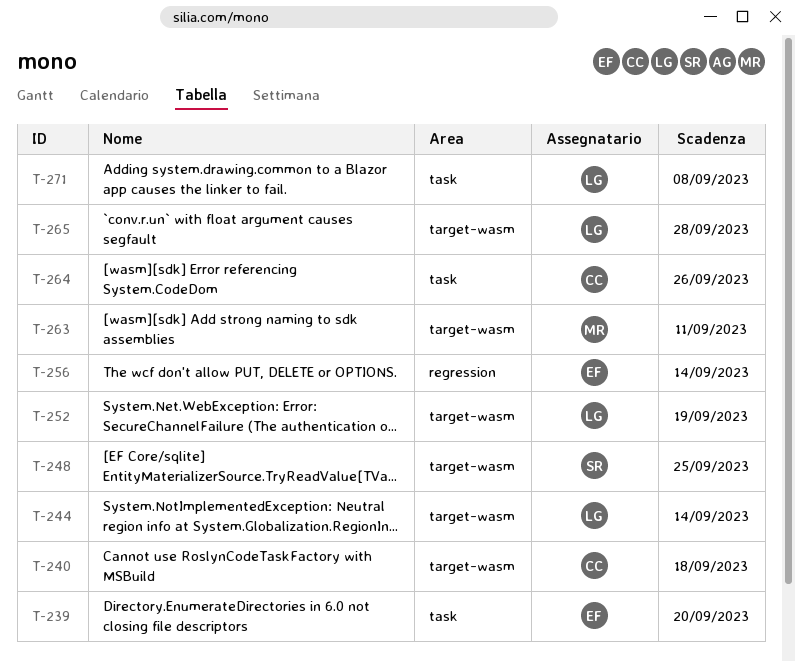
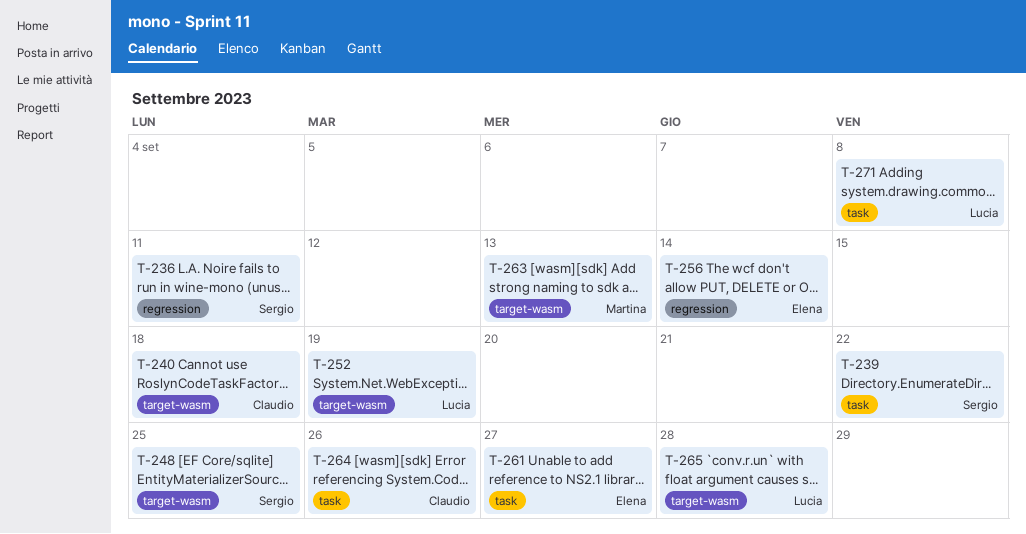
T-236: none -> present
T-239, owner: Elena -> Sergio
T-239, due: Sep 20 -> Sep 22
T-244: present -> none
T-261: none -> present
T-263, due: Sep 11 -> Sep 13

